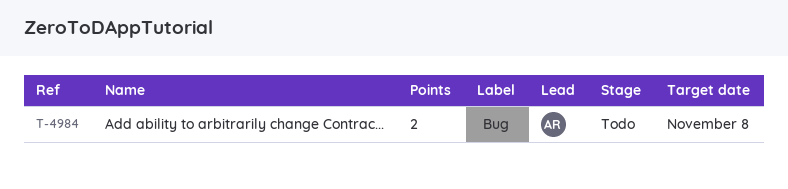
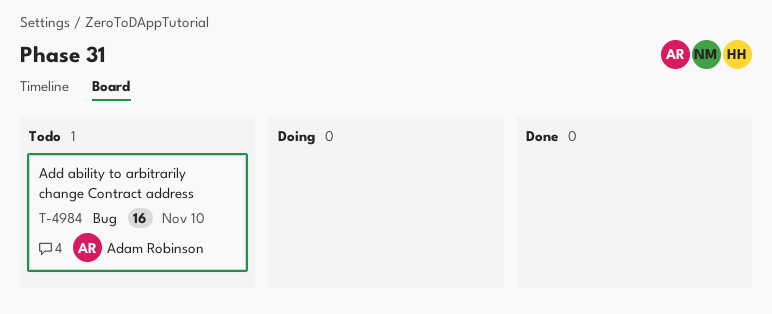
T-4984, estimate: 2 -> 16
T-4984, due: Nov 8 -> Nov 10

